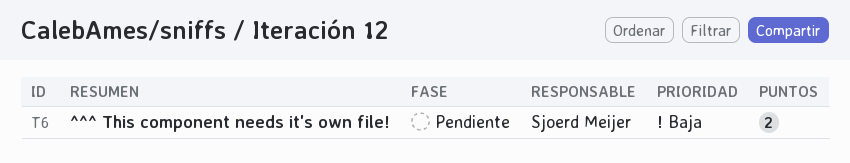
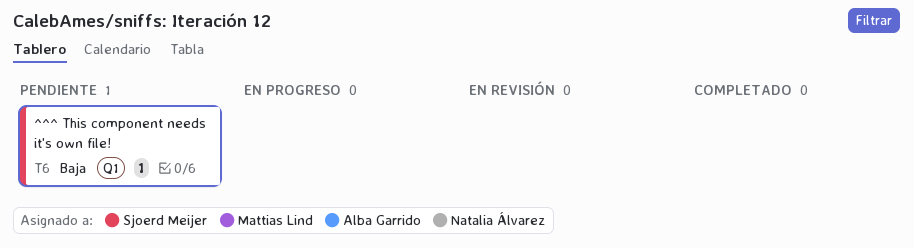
T6, estimate: 2 -> 1

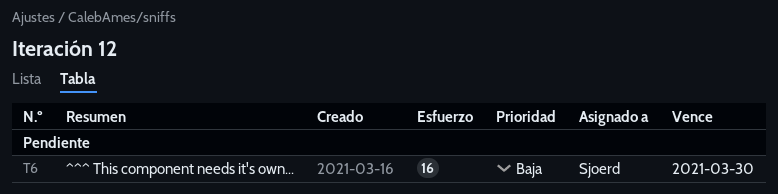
T6, estimate: 1 -> 16

